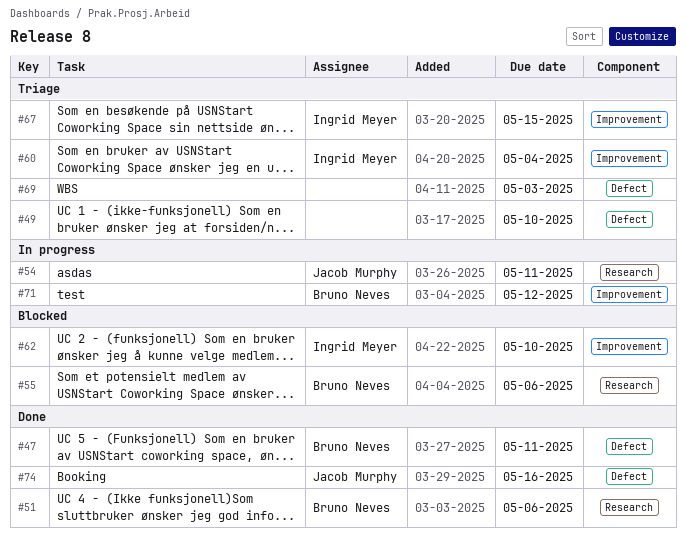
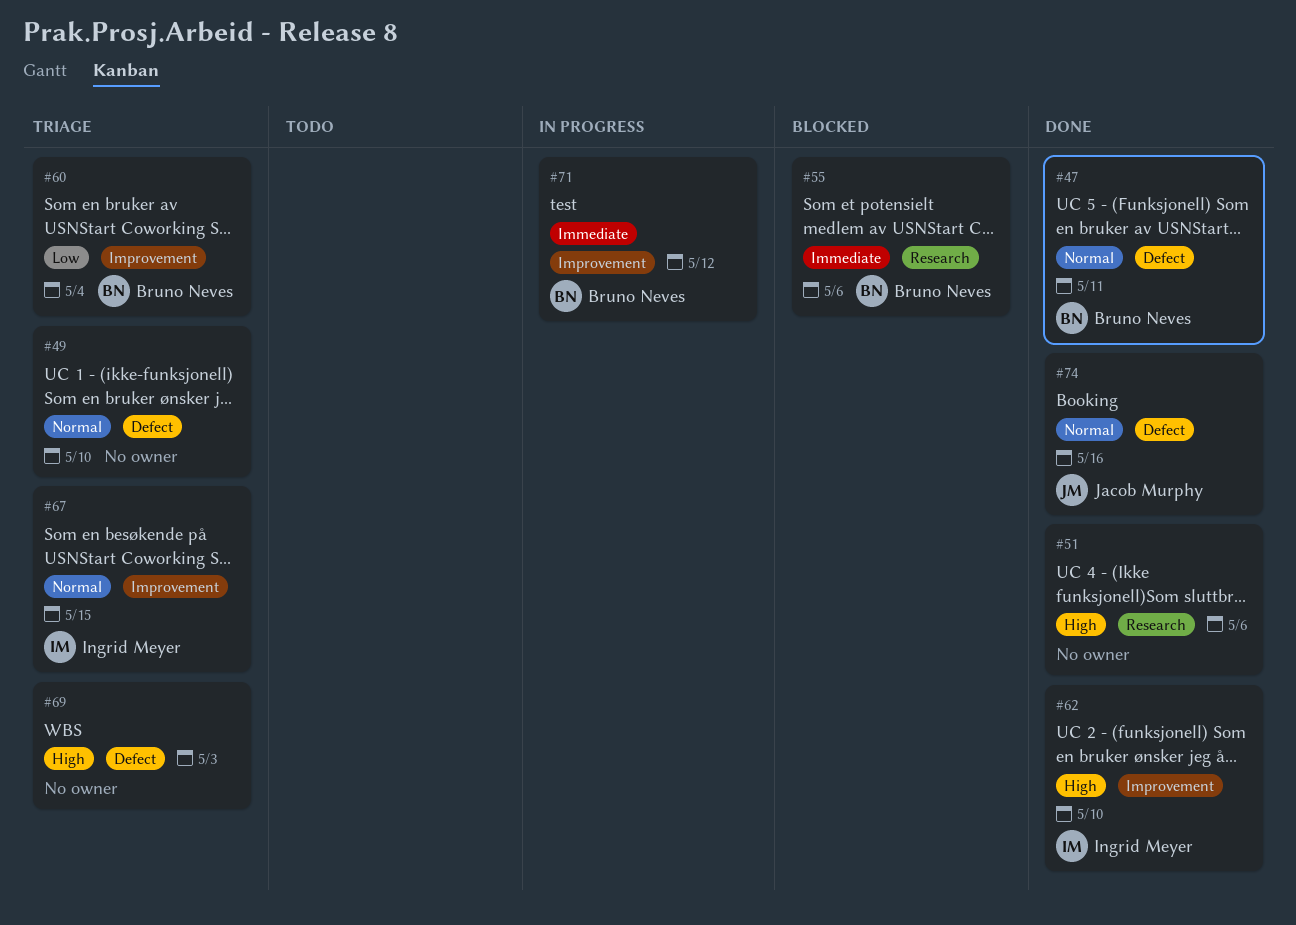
#51, owner: Bruno Neves -> none
#54: present -> none
#60, owner: Ingrid Meyer -> Bruno Neves
#62, status: Blocked -> Done

